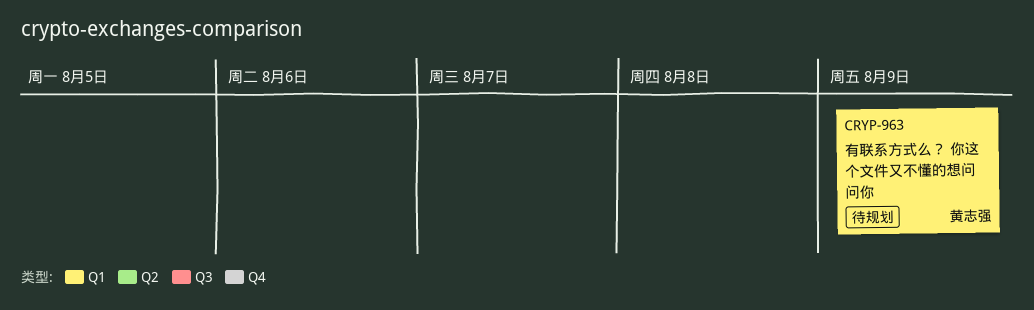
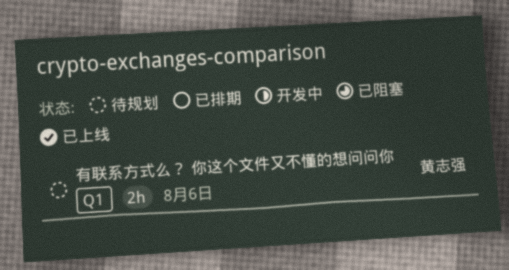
有联系方式么？ 你这个文件又不懂的想问问你, due: Aug 9 -> Aug 6

